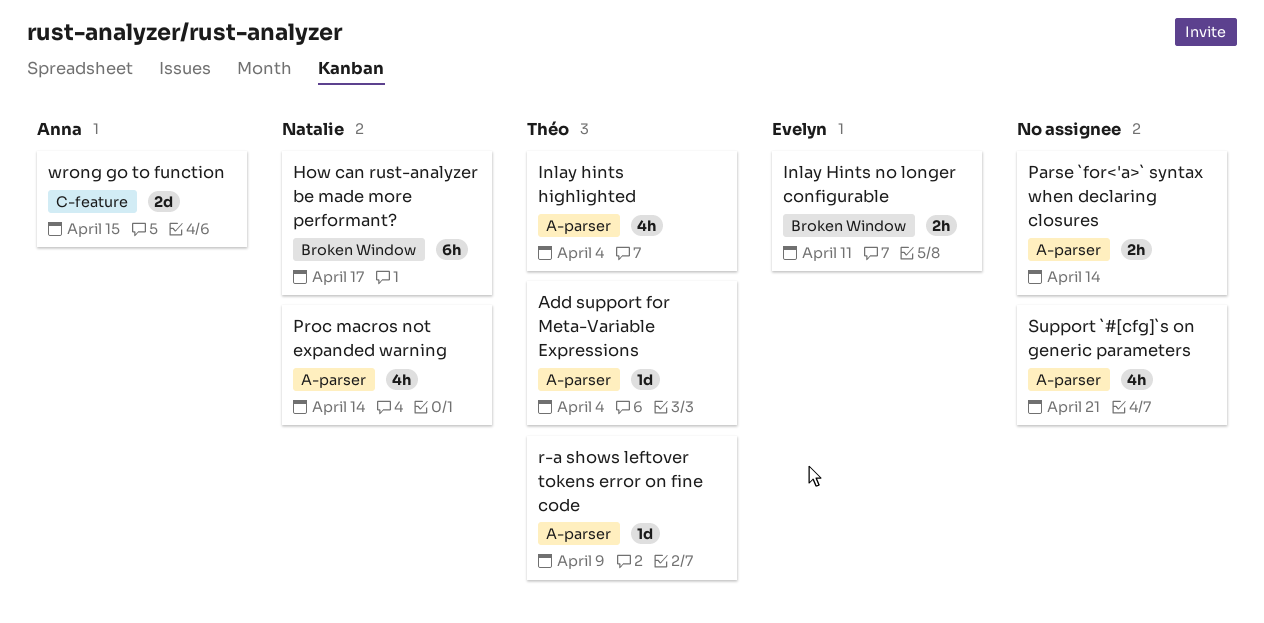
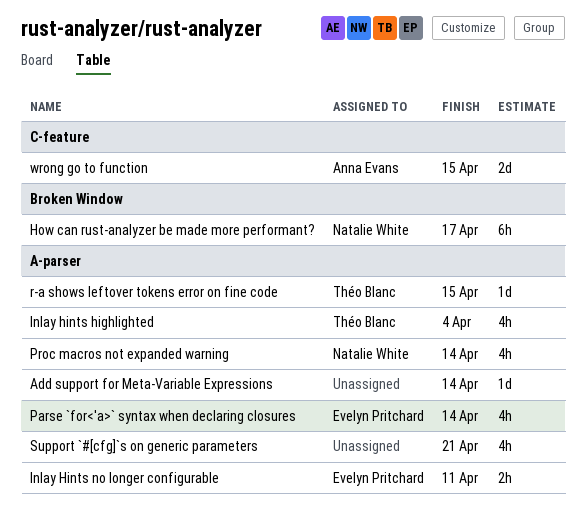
Add support for Meta-Variable Expressions, owner: Théo Blanc -> none
Add support for Meta-Variable Expressions, due: Apr 4 -> Apr 14
Inlay Hints no longer configurable, label: Broken Window -> A-parser
Parse `for<'a>` syntax when declaring closures, owner: none -> Evelyn Pritchard
Parse `for<'a>` syntax when declaring closures, estimate: 2h -> 4h
r-a shows leftover tokens error on fine code, due: Apr 9 -> Apr 15

